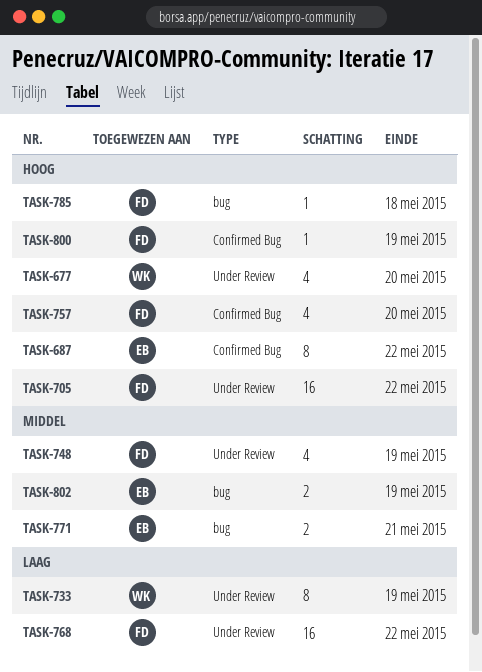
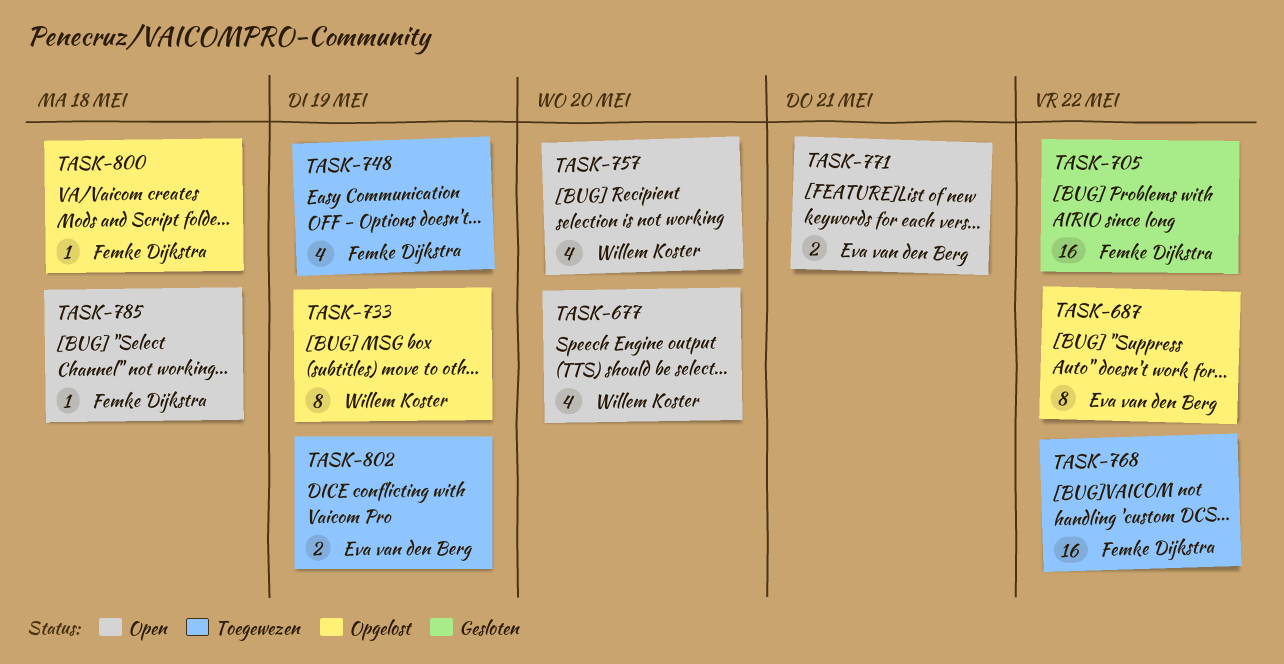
TASK-757, owner: Femke Dijkstra -> Willem Koster
TASK-800, due: May 19 -> May 18

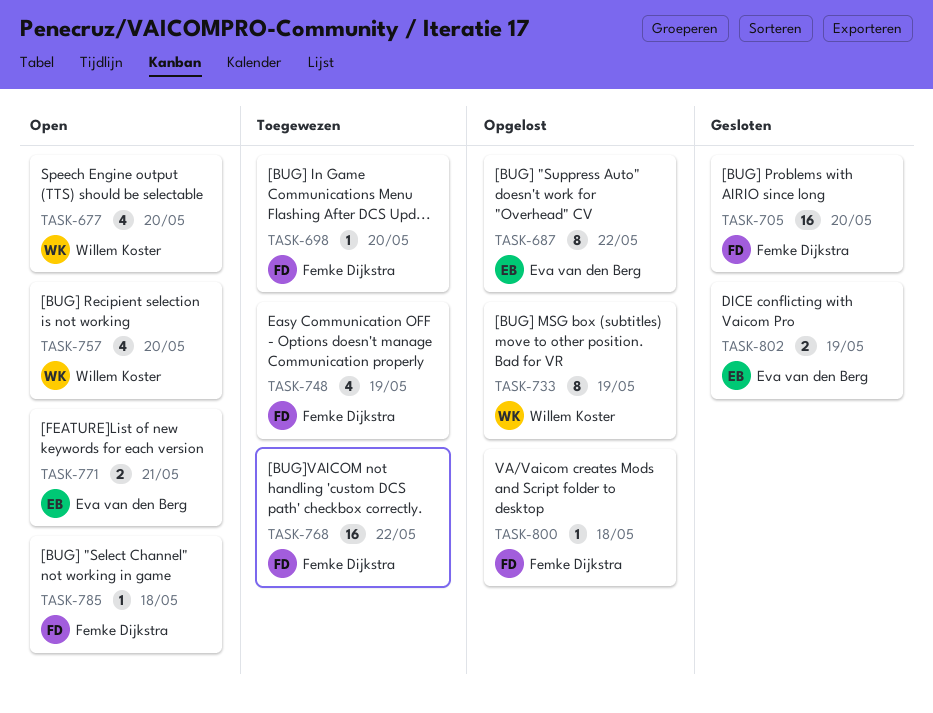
TASK-698: none -> present
TASK-705, due: May 22 -> May 20
TASK-802, status: Toegewezen -> Gesloten

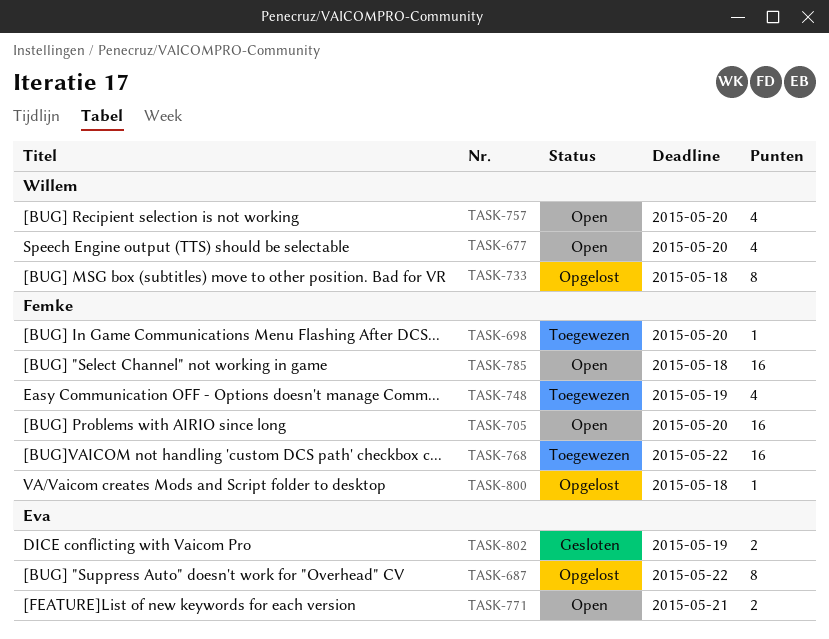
TASK-705, status: Gesloten -> Open
TASK-733, due: May 19 -> May 18
TASK-785, estimate: 1 -> 16

